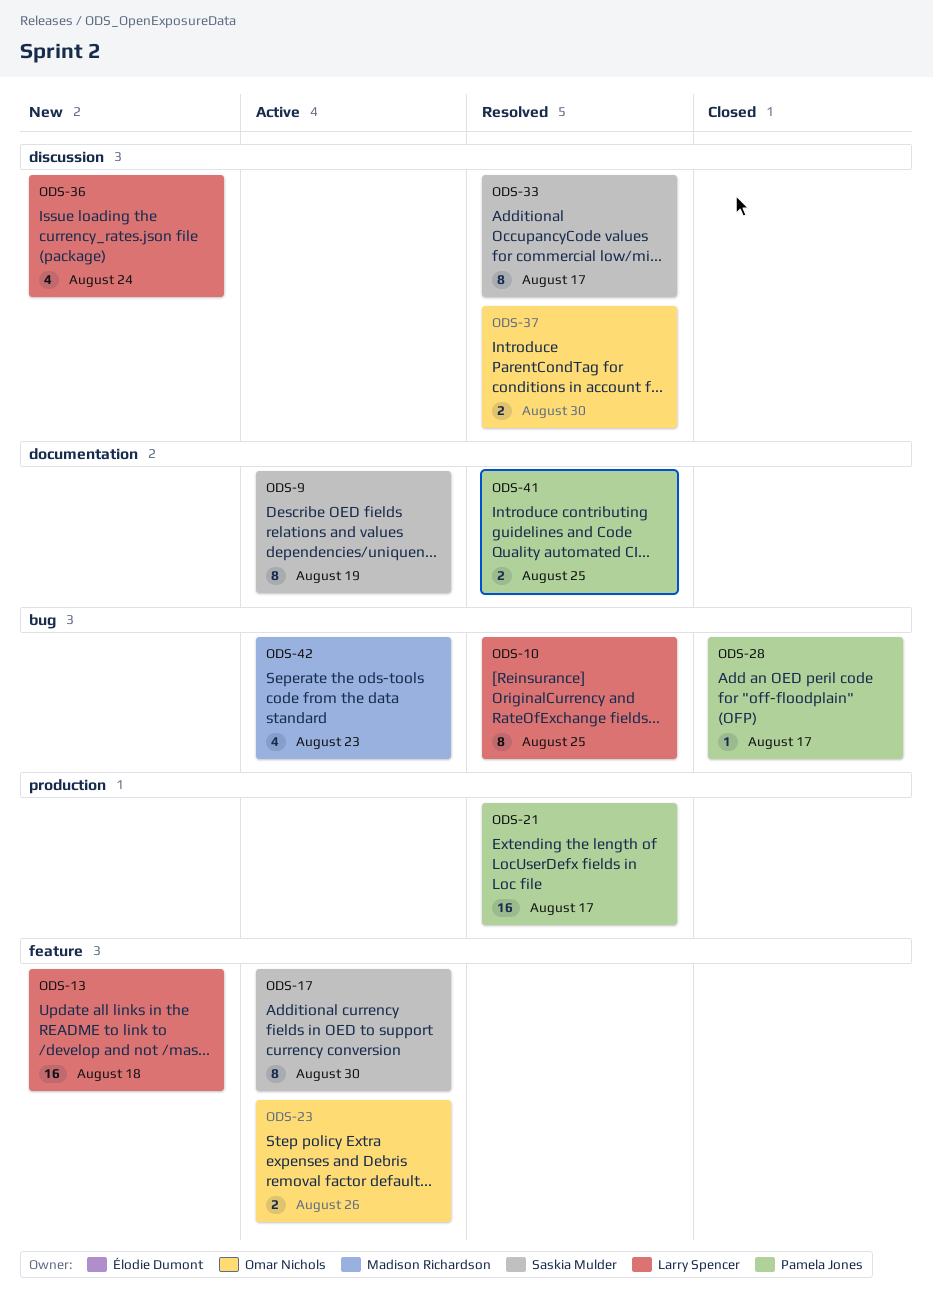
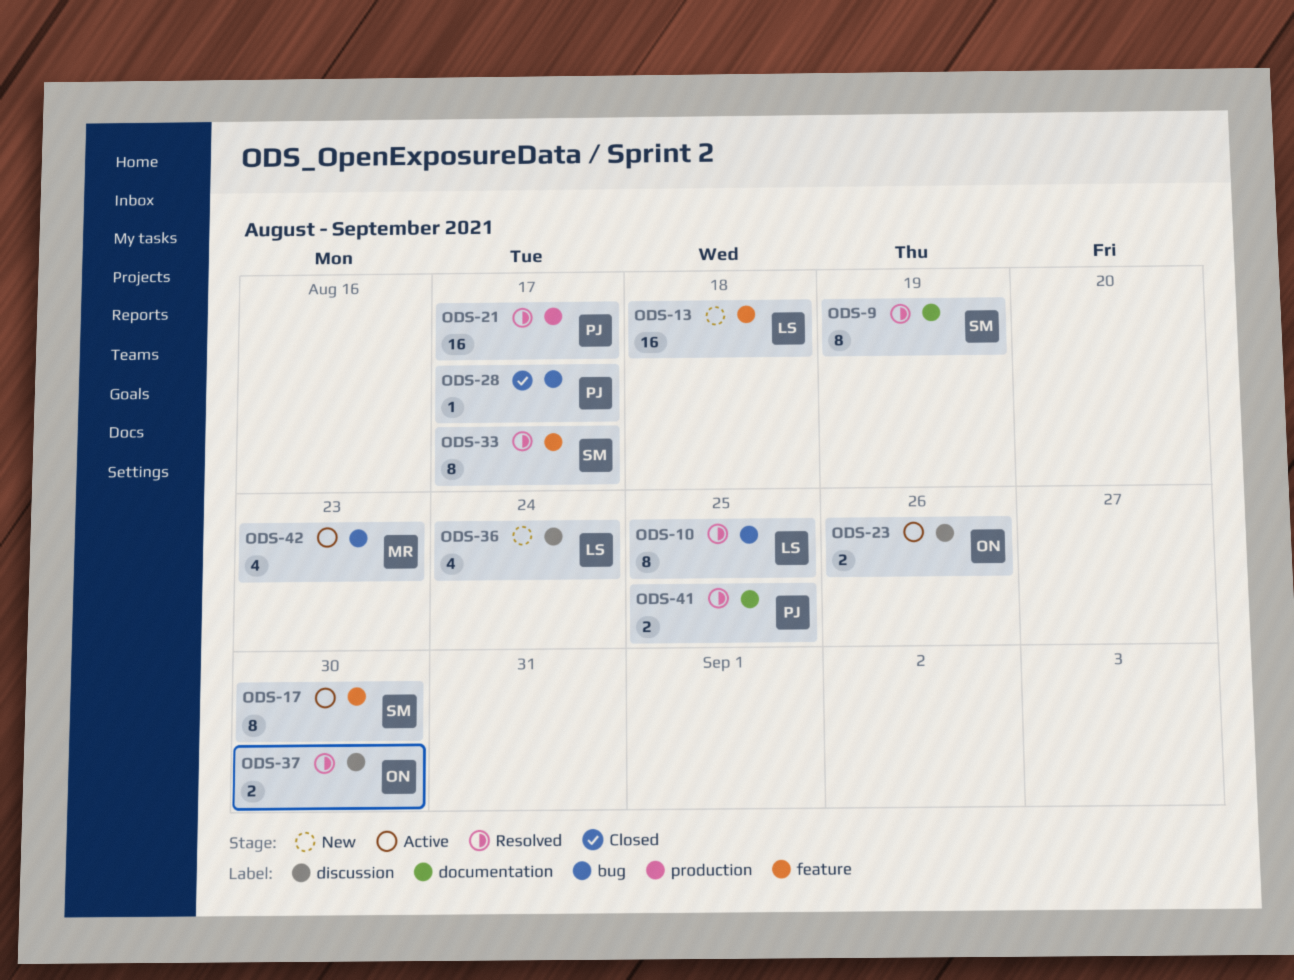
ODS-9, status: Active -> Resolved
ODS-23, label: feature -> discussion
ODS-33, label: discussion -> feature

